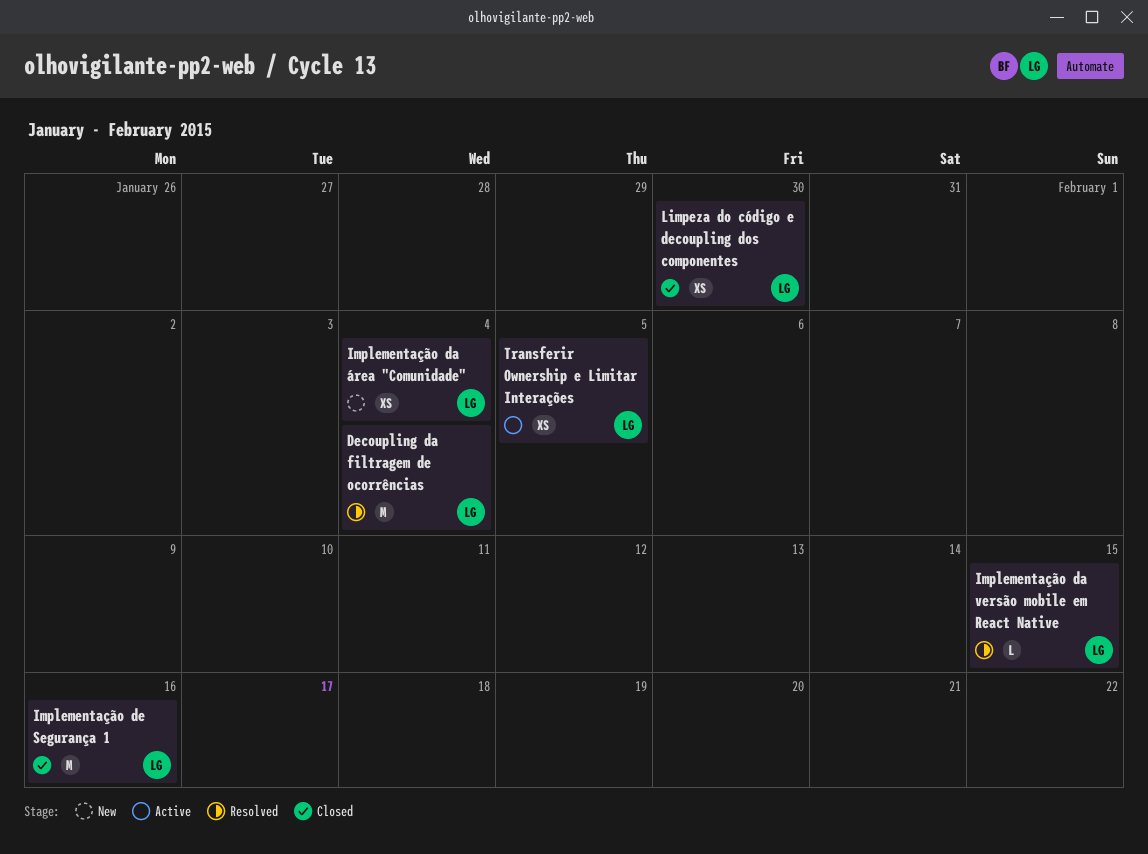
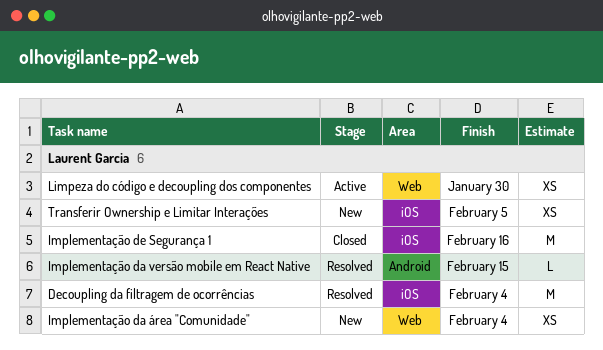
Limpeza do código e decoupling dos componentes, status: Closed -> Active
Transferir Ownership e Limitar Interações, status: Active -> New

